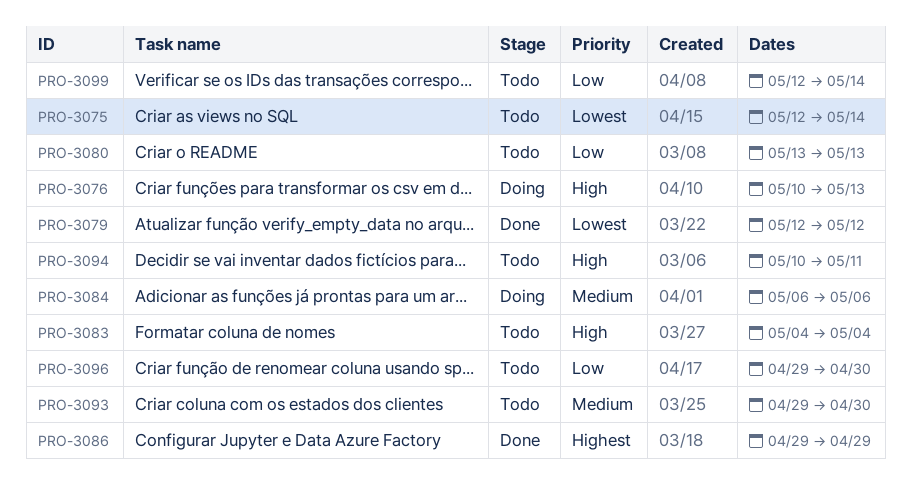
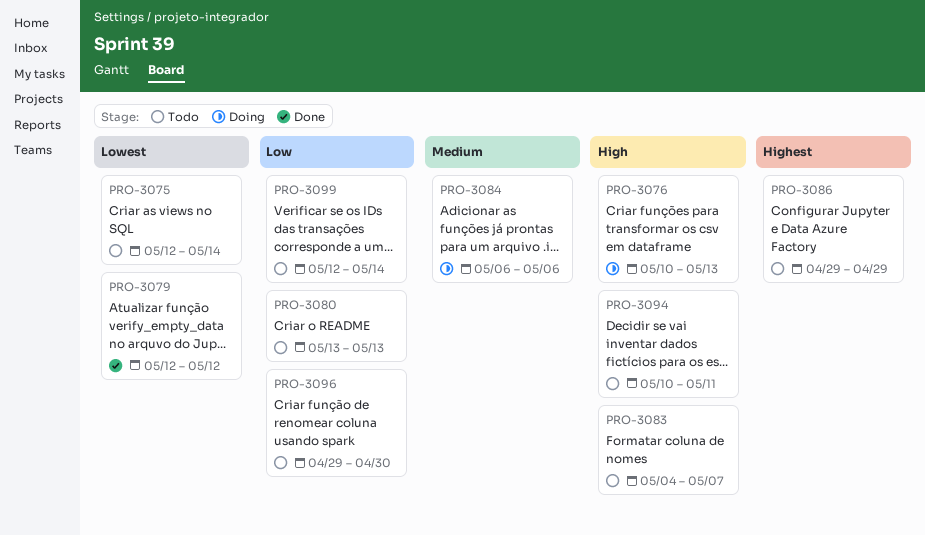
PRO-3083, due: May 4 -> May 7
PRO-3086, status: Done -> Todo
PRO-3093: present -> none

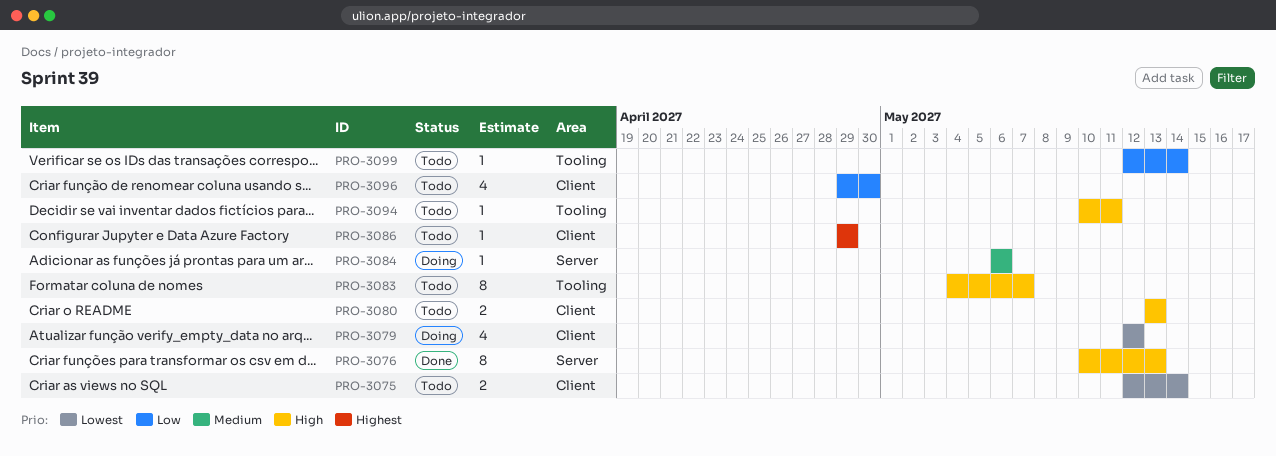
PRO-3076, status: Doing -> Done
PRO-3079, status: Done -> Doing
PRO-3080, priority: Low -> High

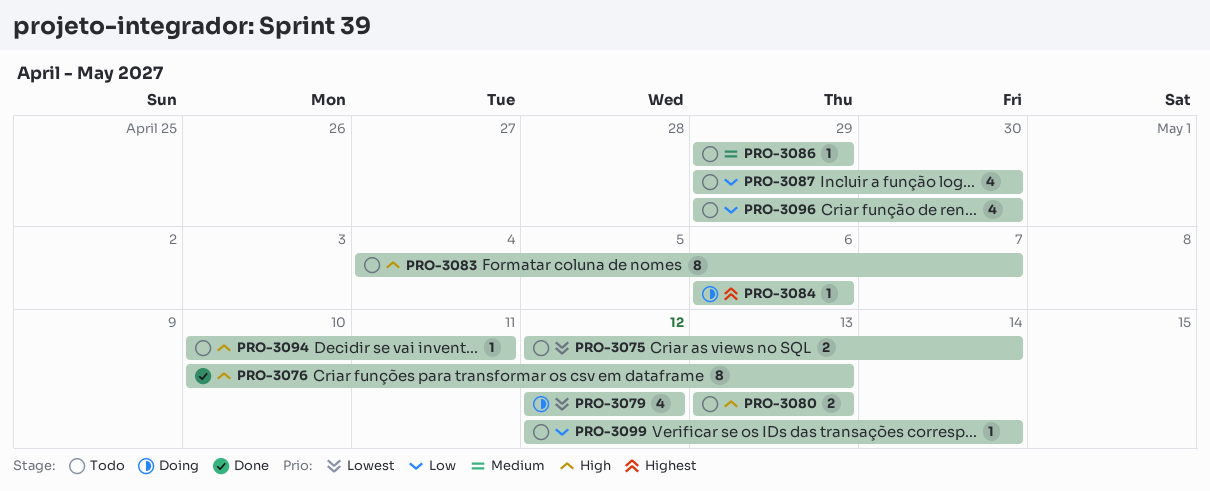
PRO-3084, priority: Medium -> Highest
PRO-3086, priority: Highest -> Medium
PRO-3087: none -> present

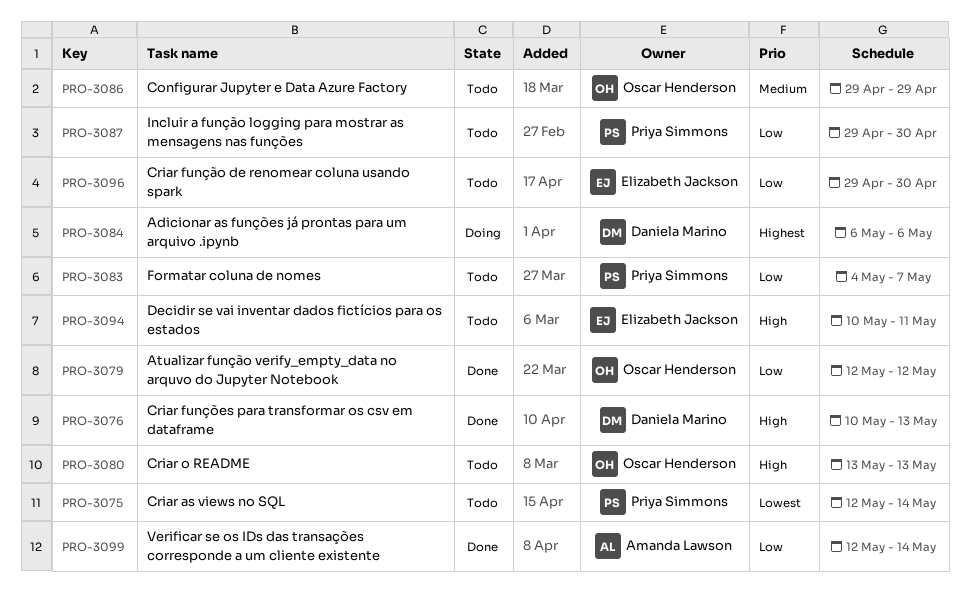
PRO-3079, status: Doing -> Done
PRO-3079, priority: Lowest -> Low
PRO-3083, priority: High -> Low
PRO-3099, status: Todo -> Done

